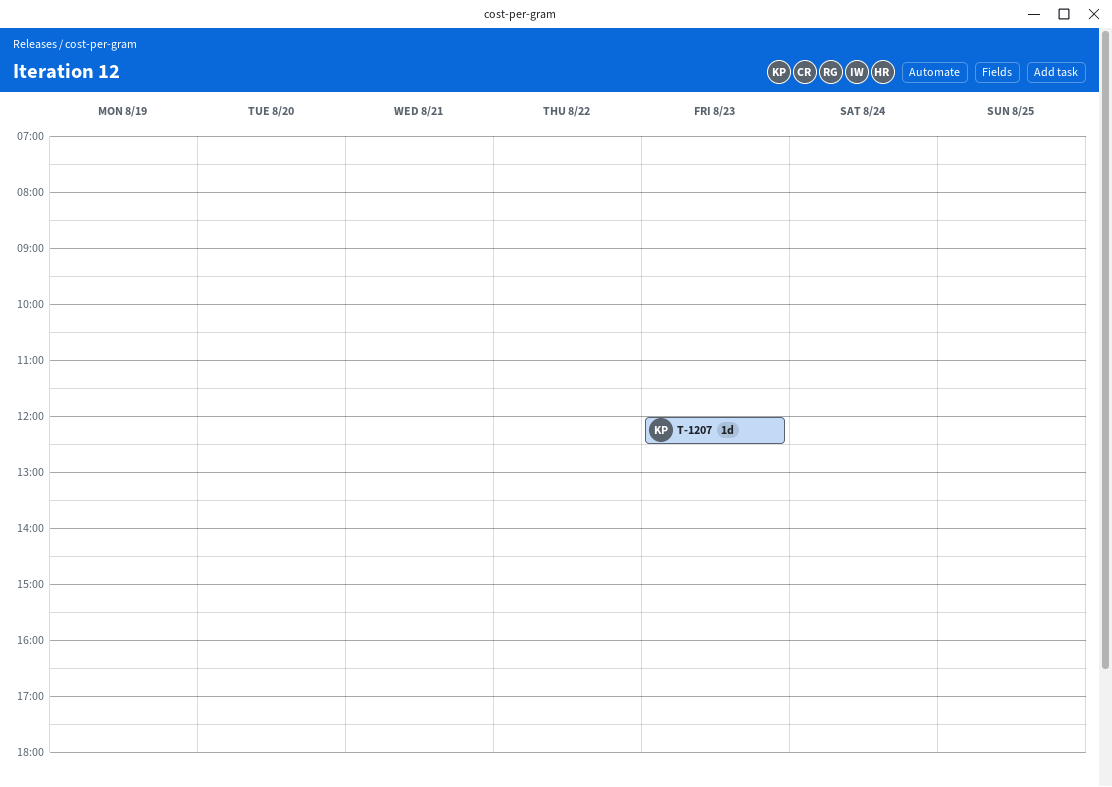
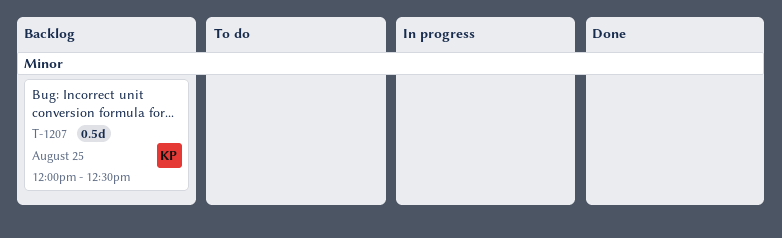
T-1207, estimate: 1d -> 0.5d
T-1207, day: Aug 23 -> Aug 25

